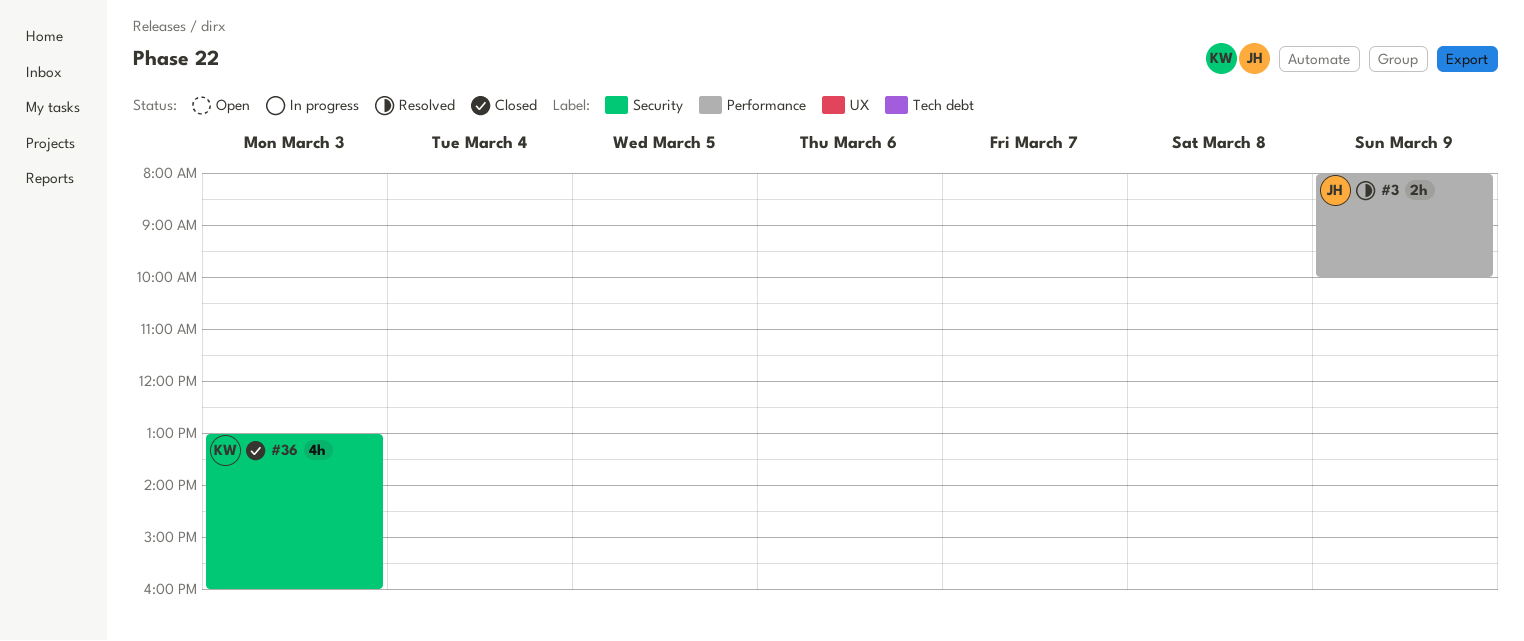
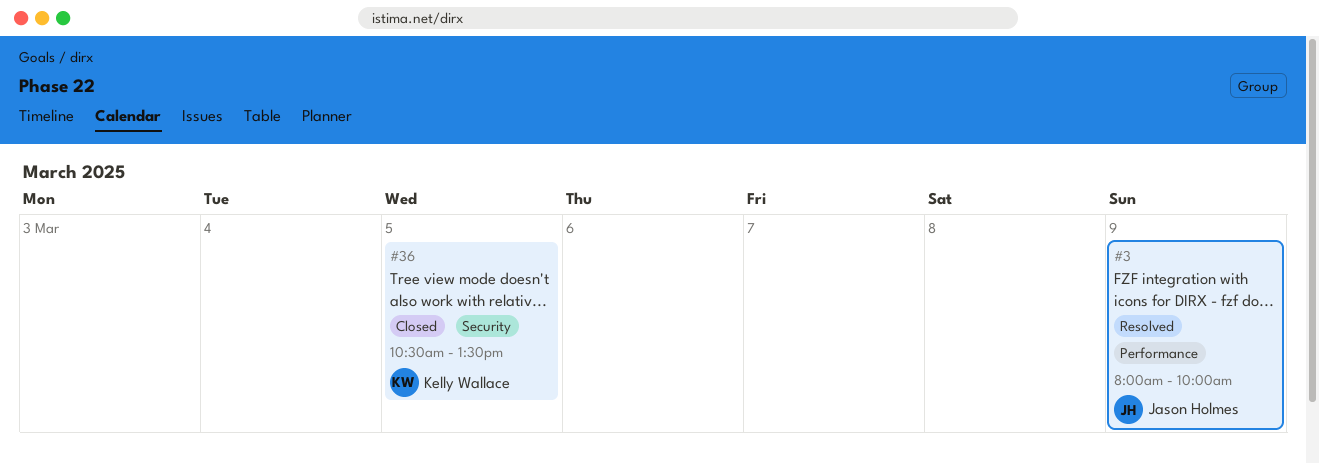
#36, day: Mar 3 -> Mar 5
#36, begins: 13:00 -> 10:30
#36, ends: 16:00 -> 13:30

